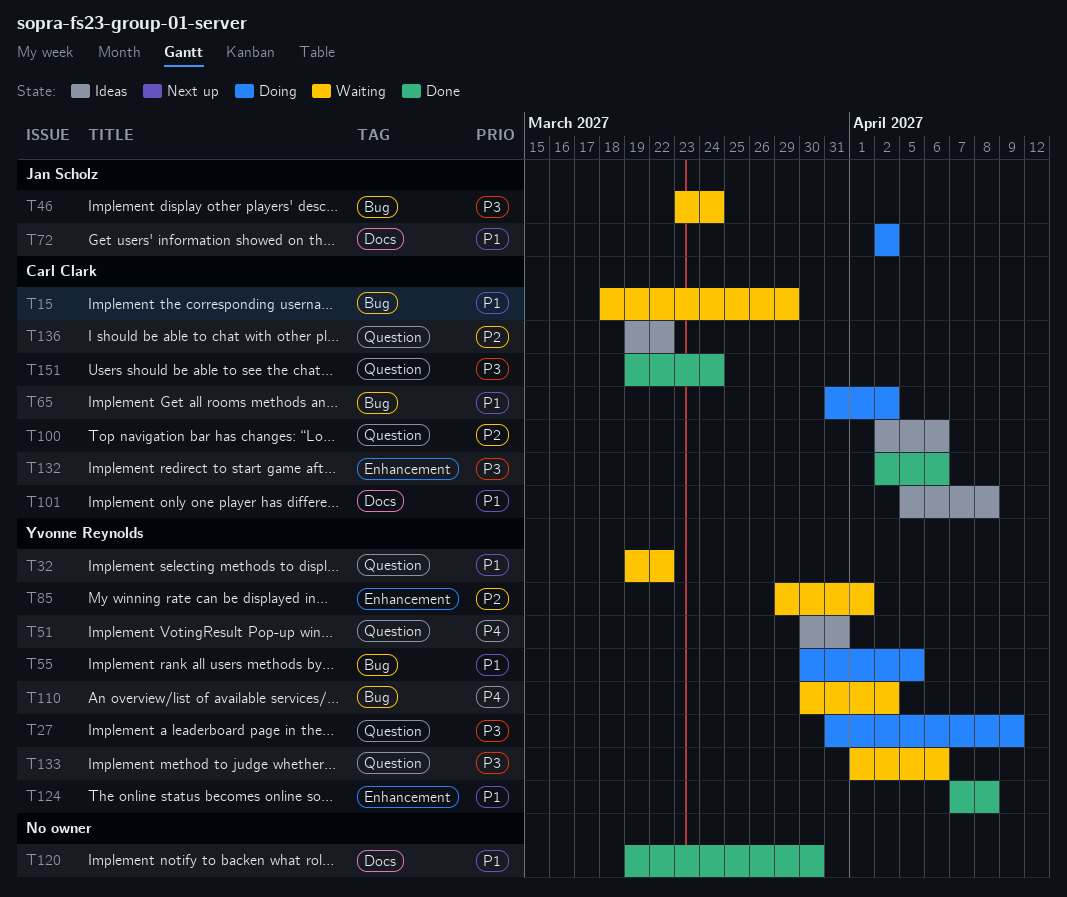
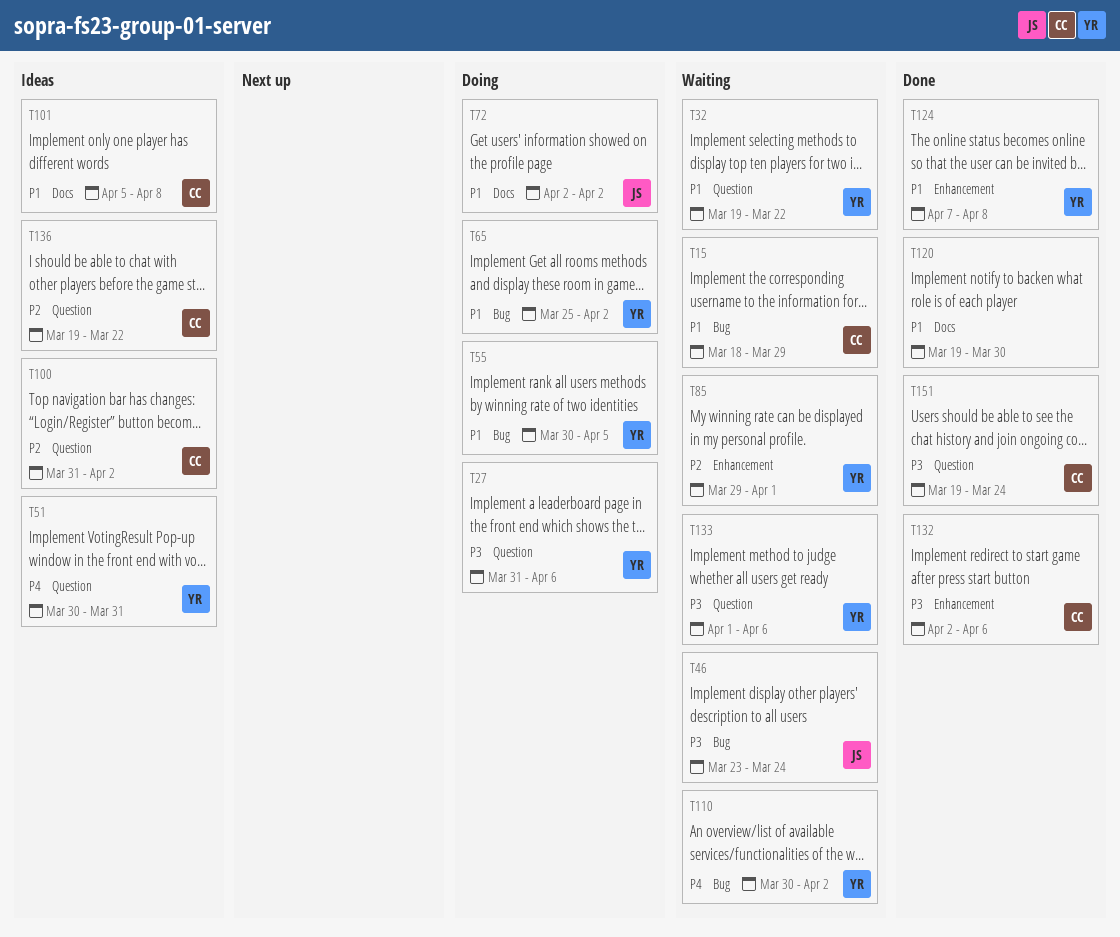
T27, due: Apr 9 -> Apr 6
T65, owner: Carl Clark -> Yvonne Reynolds
T65, start: Mar 31 -> Mar 25
T100, start: Apr 2 -> Mar 31
T100, due: Apr 6 -> Apr 2

